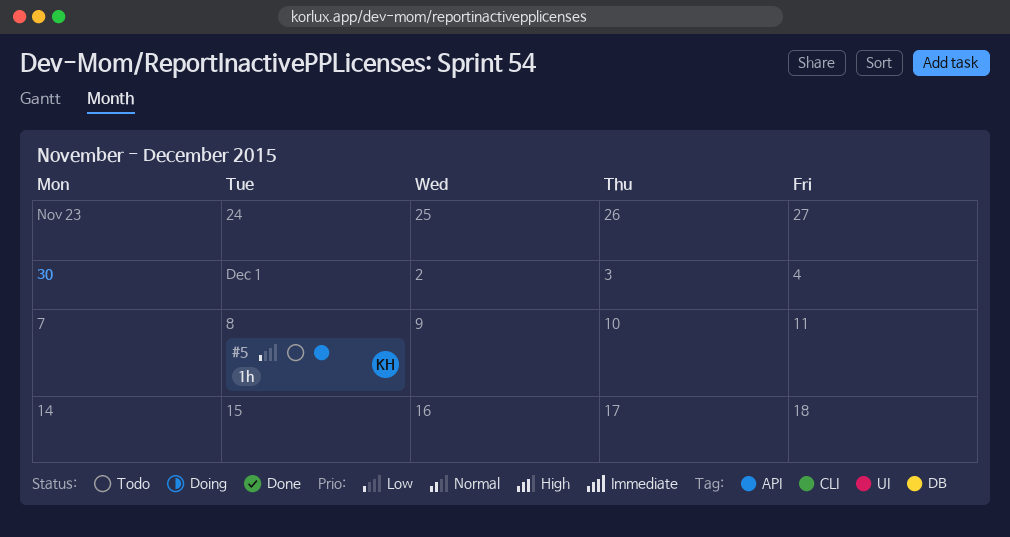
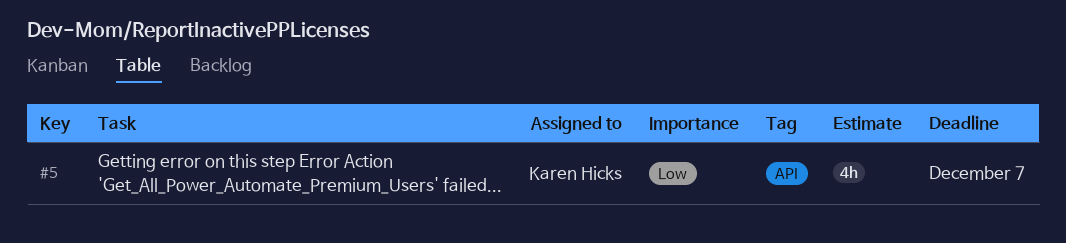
#5, estimate: 1h -> 4h
#5, due: Dec 8 -> Dec 7

